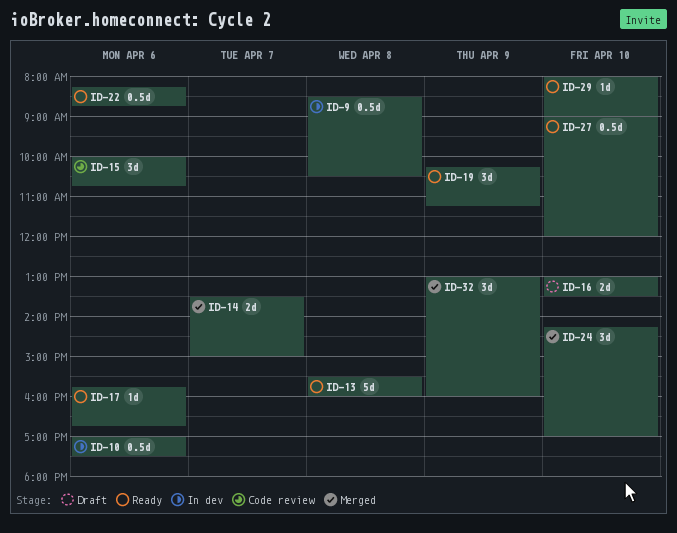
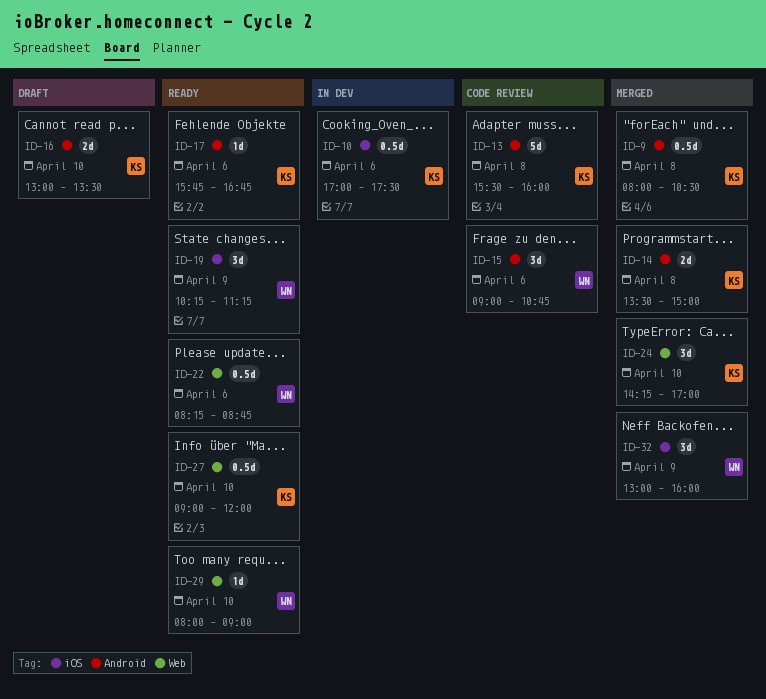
ID-9, status: In dev -> Merged
ID-9, begins: 08:30 -> 08:00
ID-13, status: Ready -> Code review
ID-14, day: Apr 7 -> Apr 8
ID-15, begins: 10:00 -> 09:00

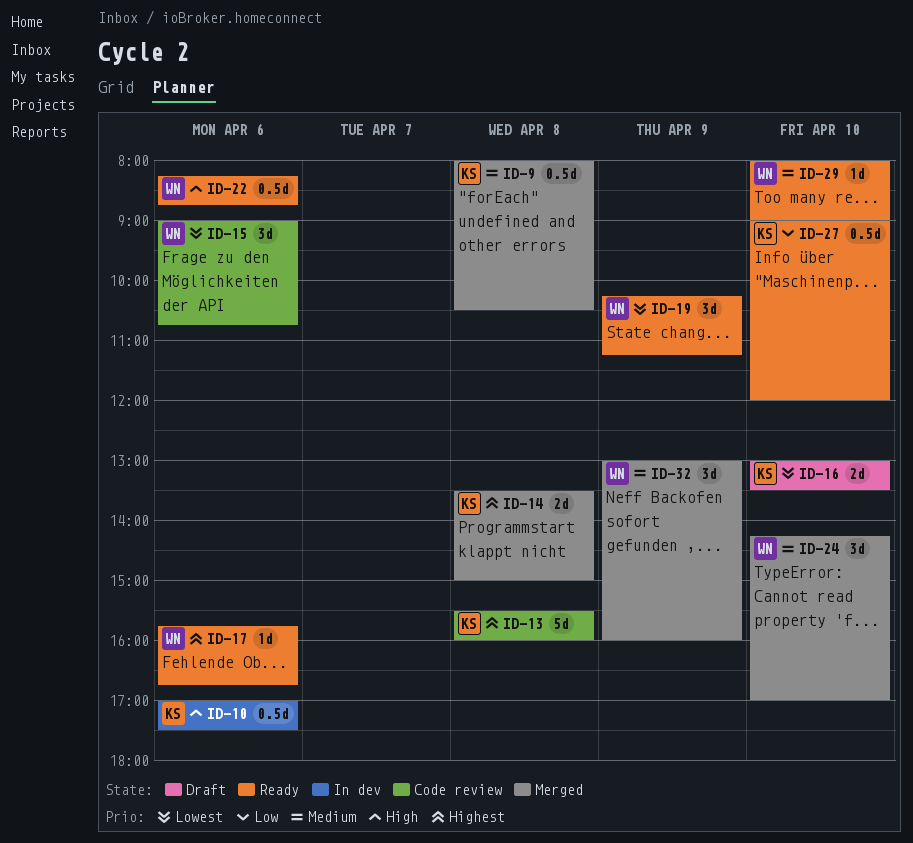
ID-17, owner: KS -> WN
ID-24, owner: KS -> WN

